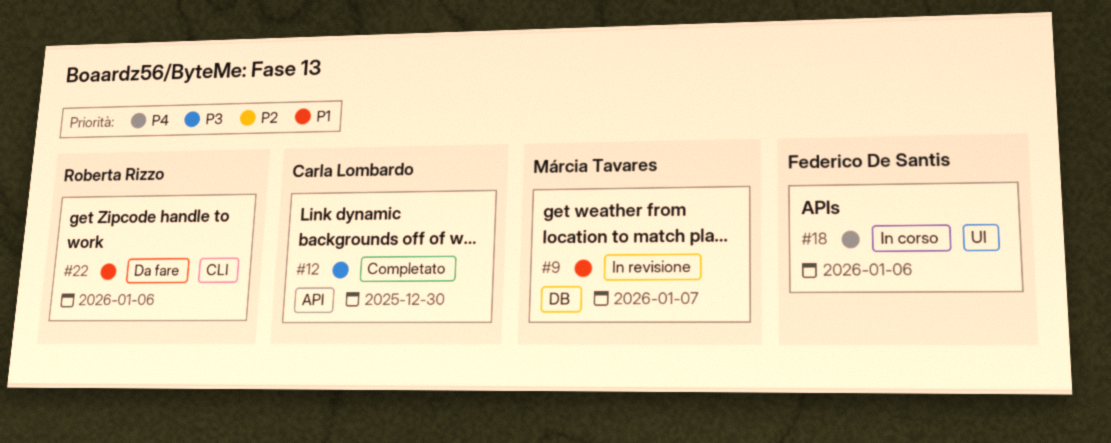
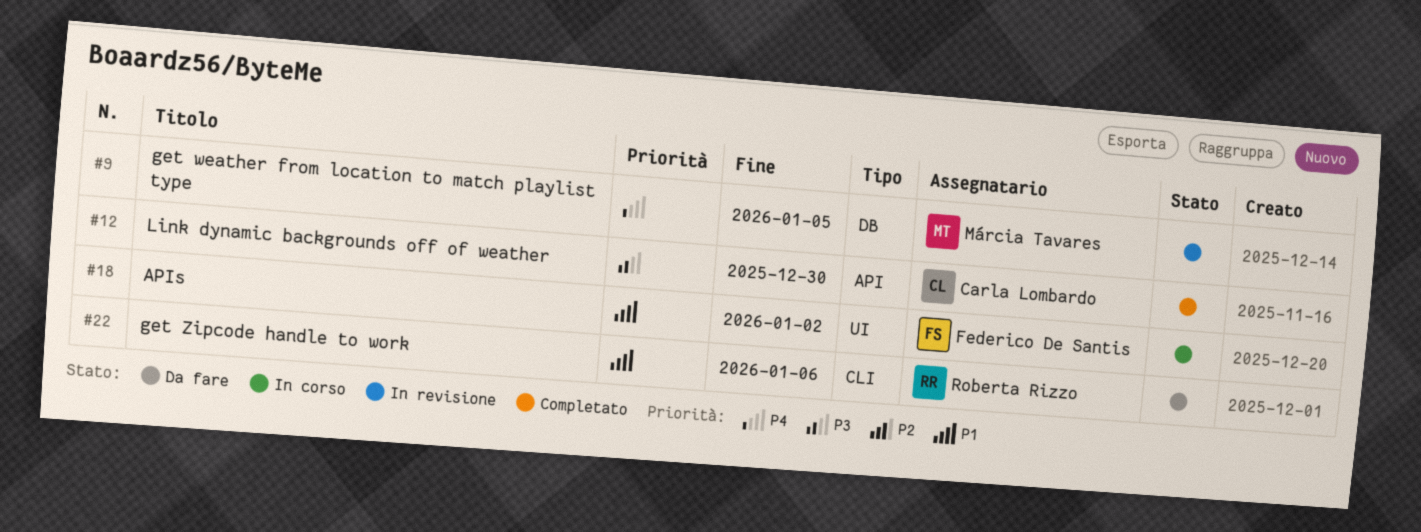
#9, priority: P1 -> P4
#9, due: Jan 7 -> Jan 5
#18, priority: P4 -> P1
#18, due: Jan 6 -> Jan 2

